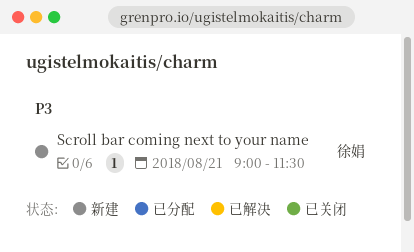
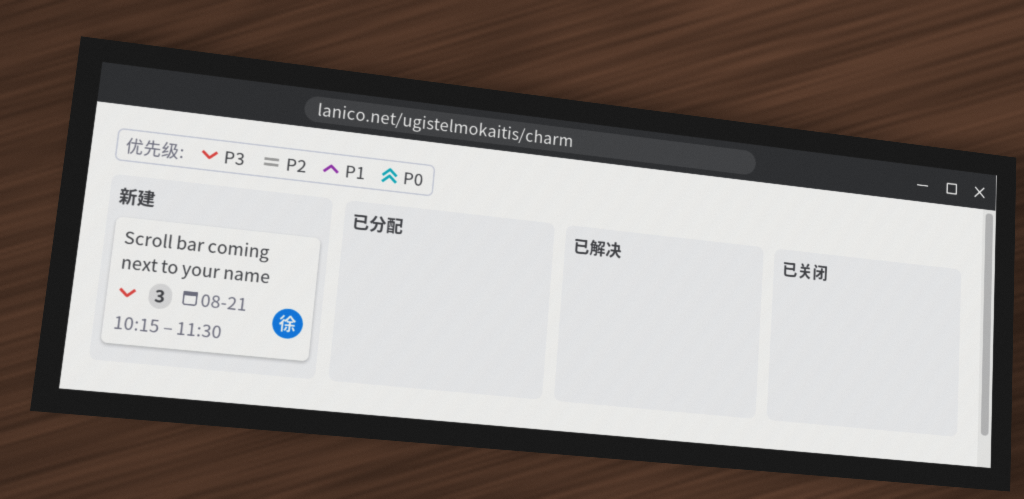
Scroll bar coming next to your name, estimate: 1 -> 3
Scroll bar coming next to your name, begins: 09:00 -> 10:15

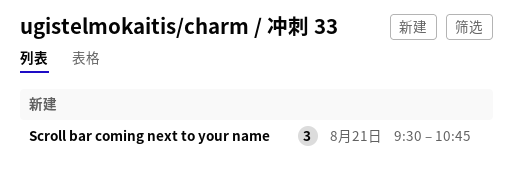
Scroll bar coming next to your name, begins: 10:15 -> 09:30
Scroll bar coming next to your name, ends: 11:30 -> 10:45

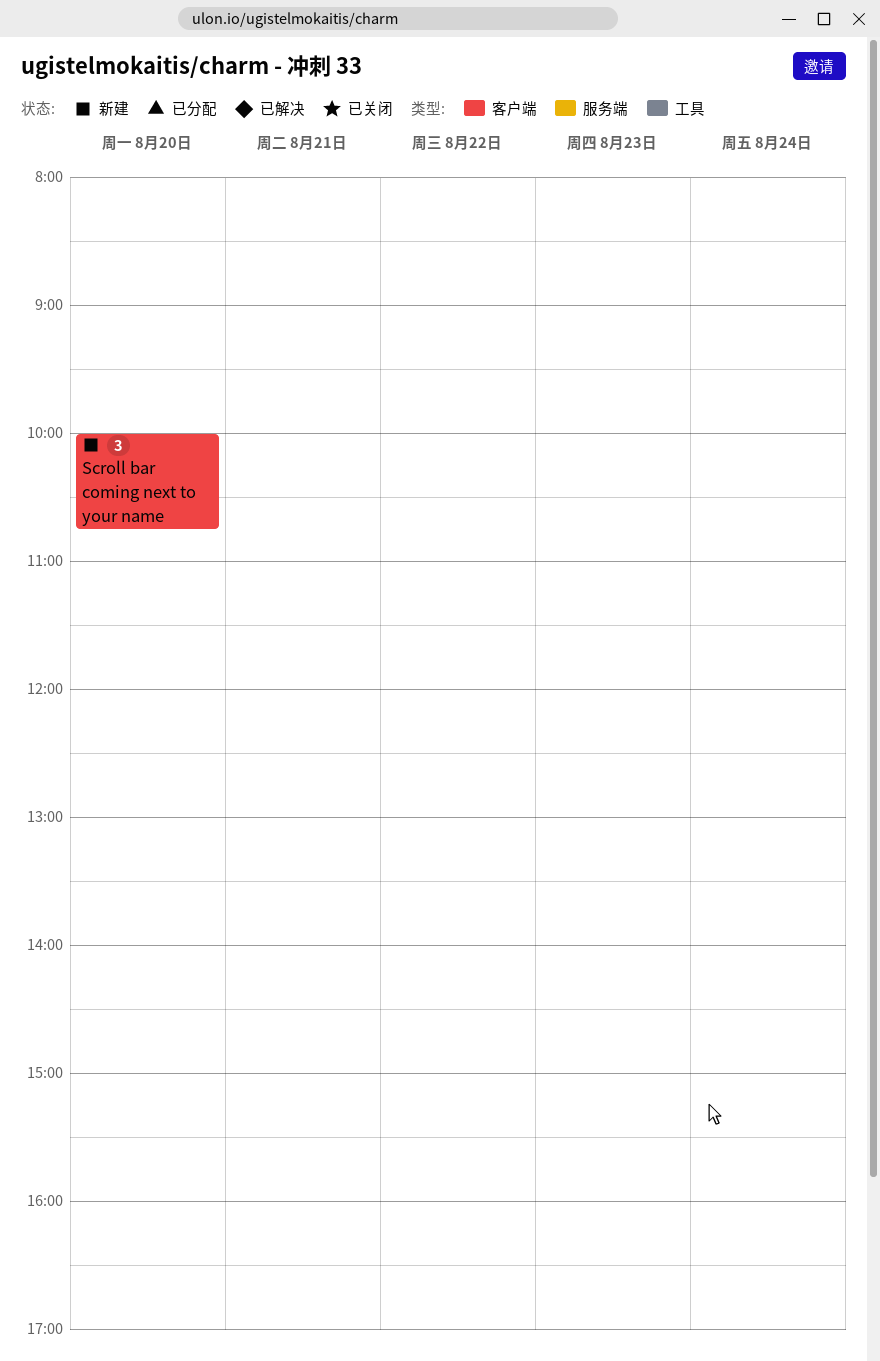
Scroll bar coming next to your name, day: Aug 21 -> Aug 20
Scroll bar coming next to your name, begins: 09:30 -> 10:00

